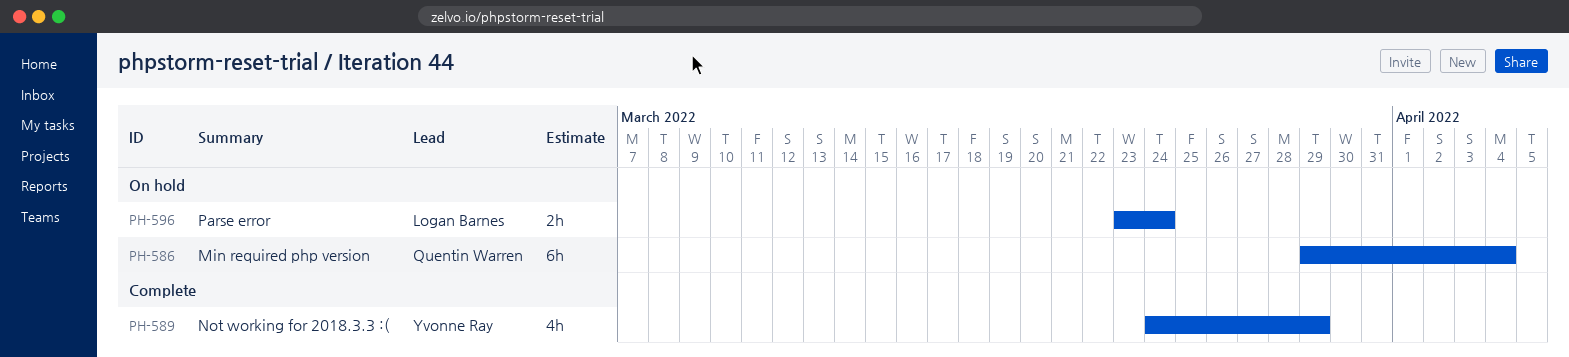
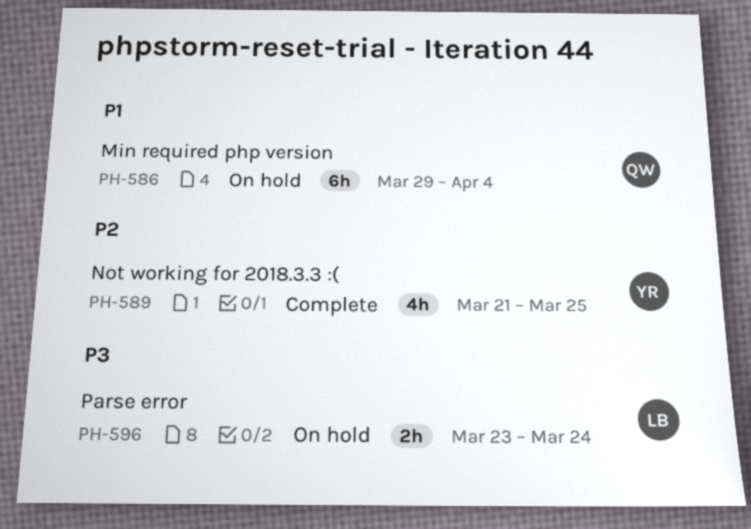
PH-589, start: Mar 24 -> Mar 21
PH-589, due: Mar 29 -> Mar 25

